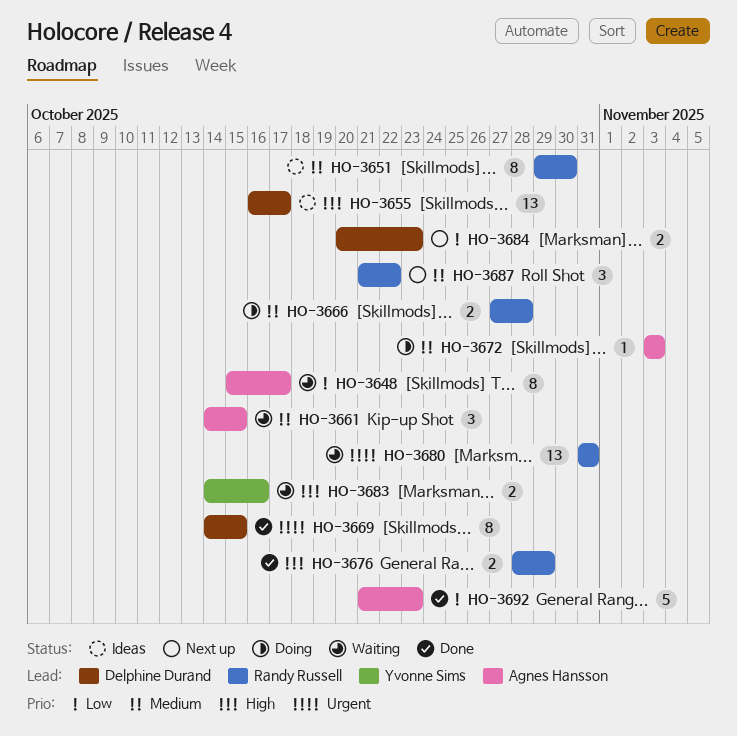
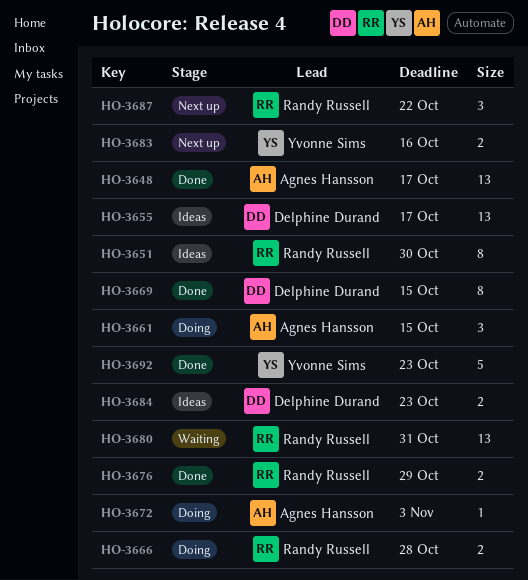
HO-3648, status: Waiting -> Done
HO-3648, estimate: 8 -> 13
HO-3661, status: Waiting -> Doing
HO-3683, status: Waiting -> Next up
HO-3684, status: Next up -> Ideas
HO-3692, owner: Agnes Hansson -> Yvonne Sims

